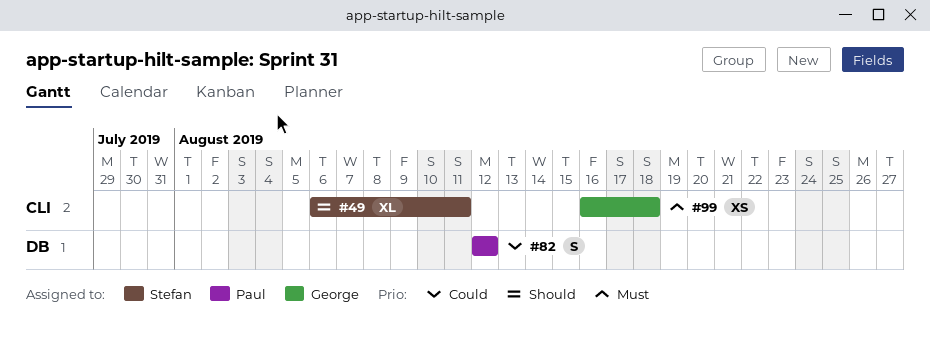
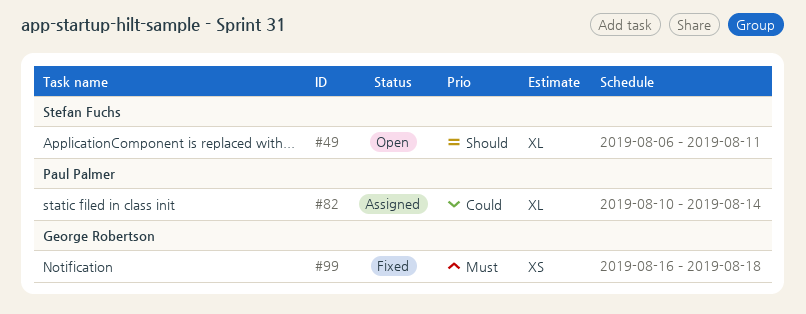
#82, estimate: S -> XL
#82, start: Aug 12 -> Aug 10
#82, due: Aug 12 -> Aug 14

